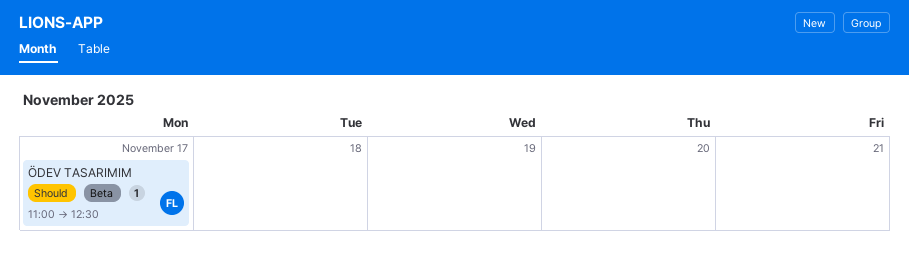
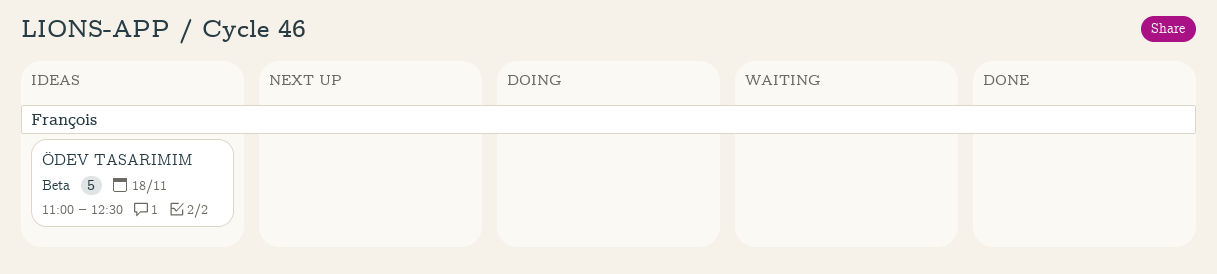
ÖDEV TASARIMIM, estimate: 1 -> 5
ÖDEV TASARIMIM, day: Nov 17 -> Nov 18

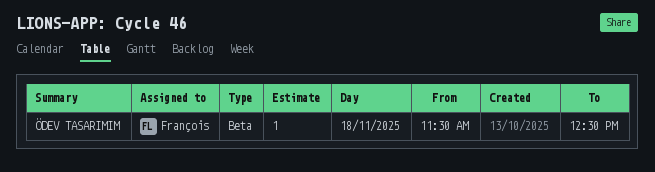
ÖDEV TASARIMIM, estimate: 5 -> 1
ÖDEV TASARIMIM, begins: 11:00 -> 11:30

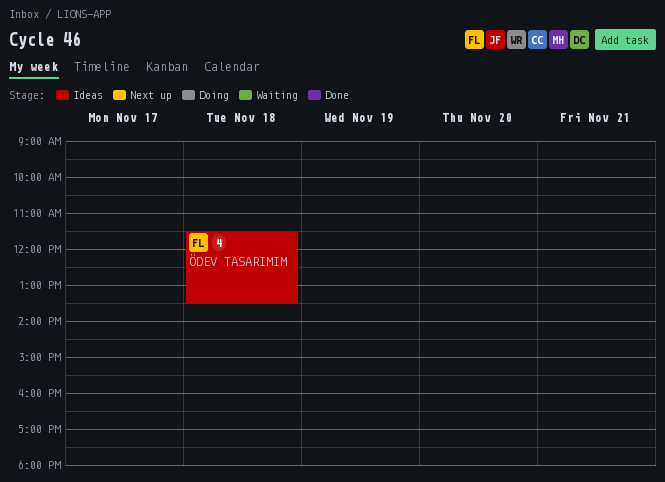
ÖDEV TASARIMIM, estimate: 1 -> 4
ÖDEV TASARIMIM, ends: 12:30 -> 13:30

